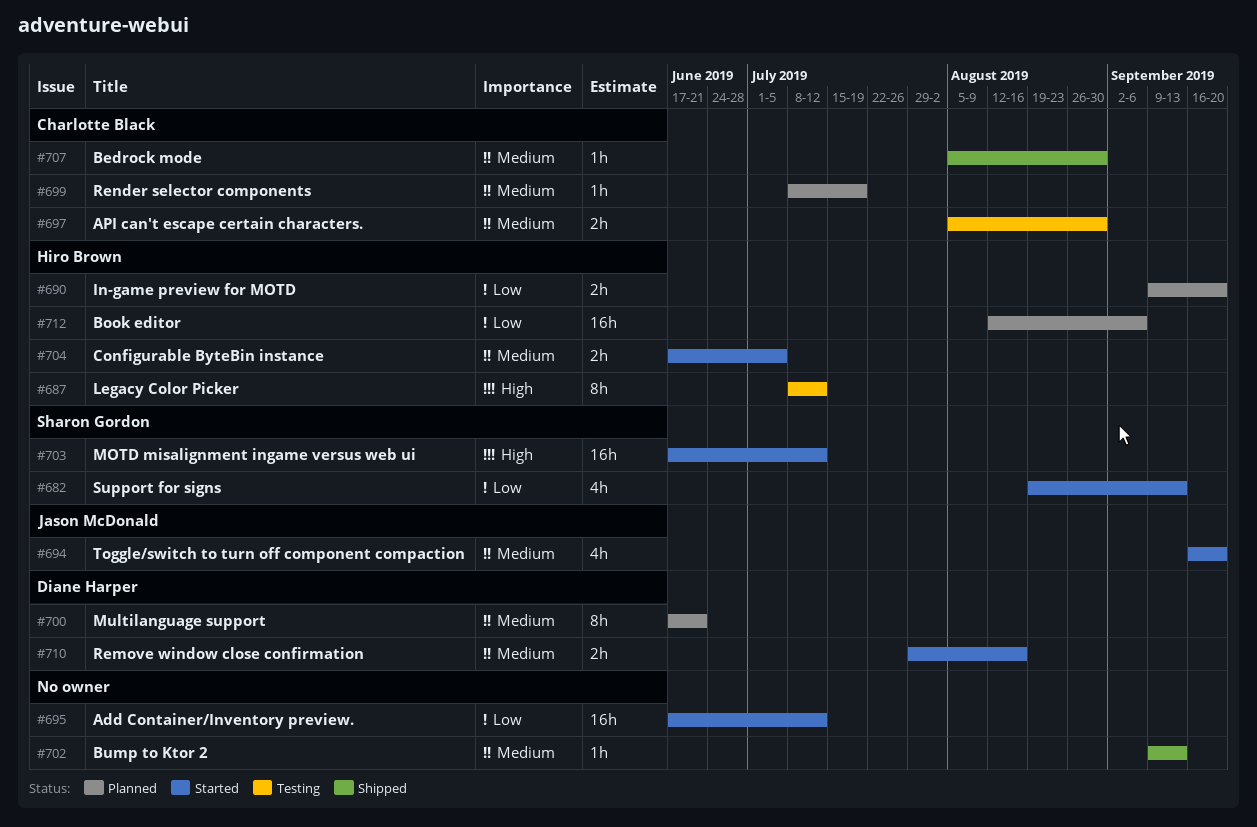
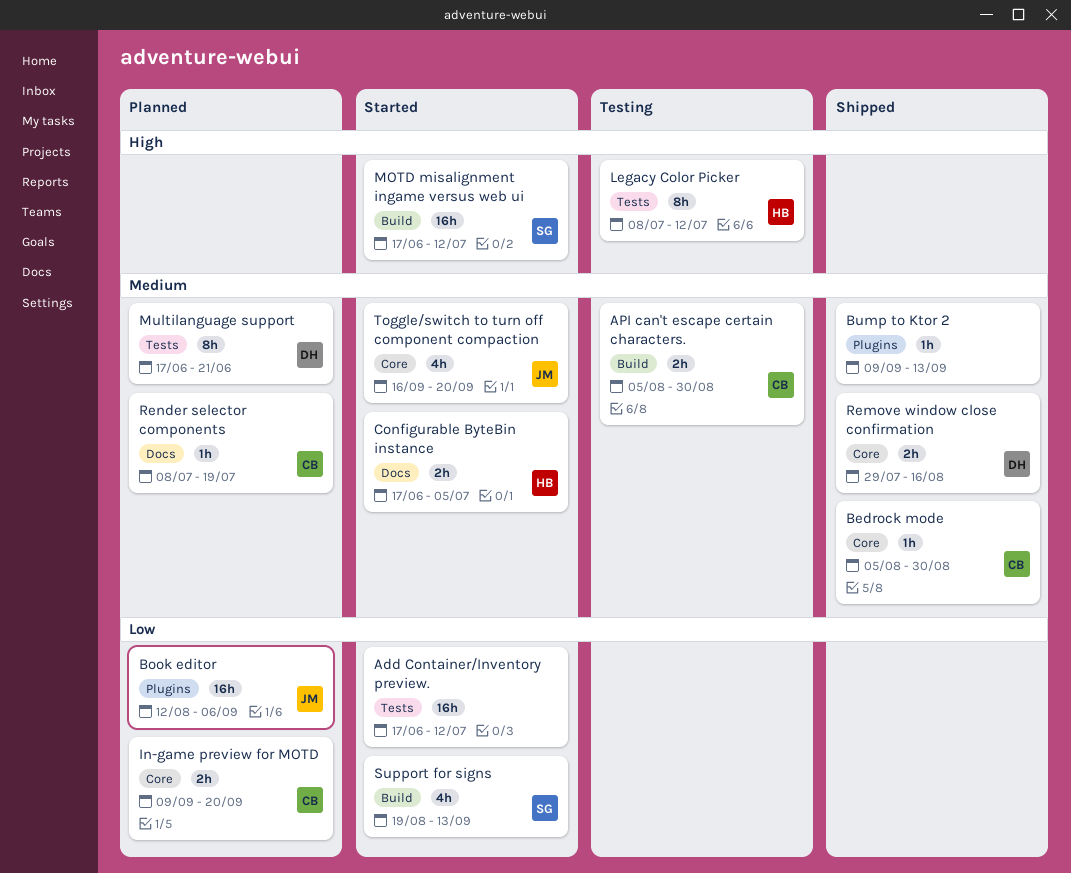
Book editor, owner: Hiro Brown -> Jason McDonald
In-game preview for MOTD, owner: Hiro Brown -> Charlotte Black
Remove window close confirmation, status: Started -> Shipped

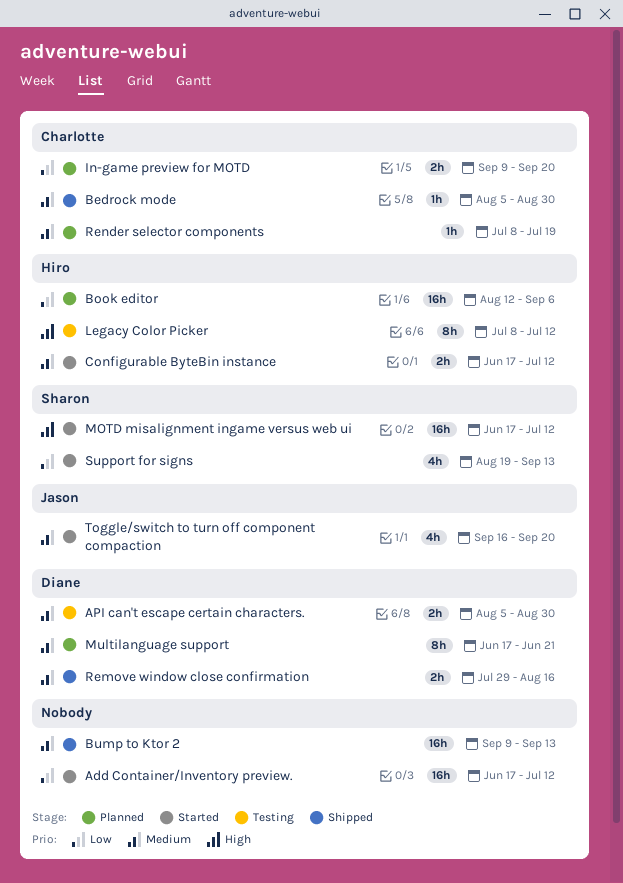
API can't escape certain characters., owner: Charlotte -> Diane
Book editor, owner: Jason -> Hiro
Bump to Ktor 2, estimate: 1h -> 16h
Configurable ByteBin instance, due: Jul 5 -> Jul 12

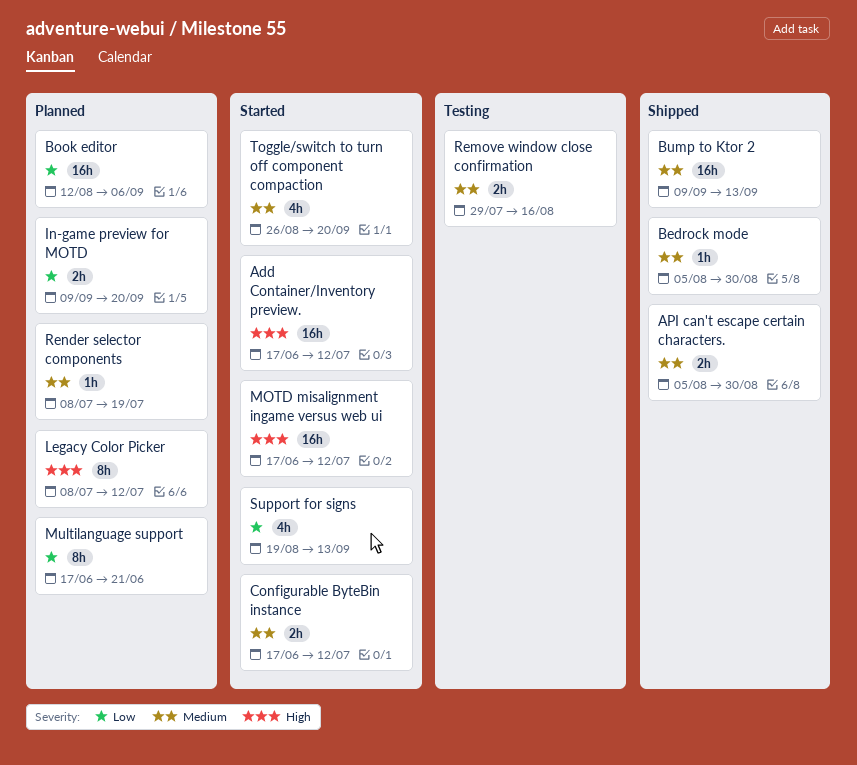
Add Container/Inventory preview., priority: Low -> High
API can't escape certain characters., status: Testing -> Shipped
Legacy Color Picker, status: Testing -> Planned
Multilanguage support, priority: Medium -> Low
Remove window close confirmation, status: Shipped -> Testing
Toggle/switch to turn off component compaction, start: Sep 16 -> Aug 26

